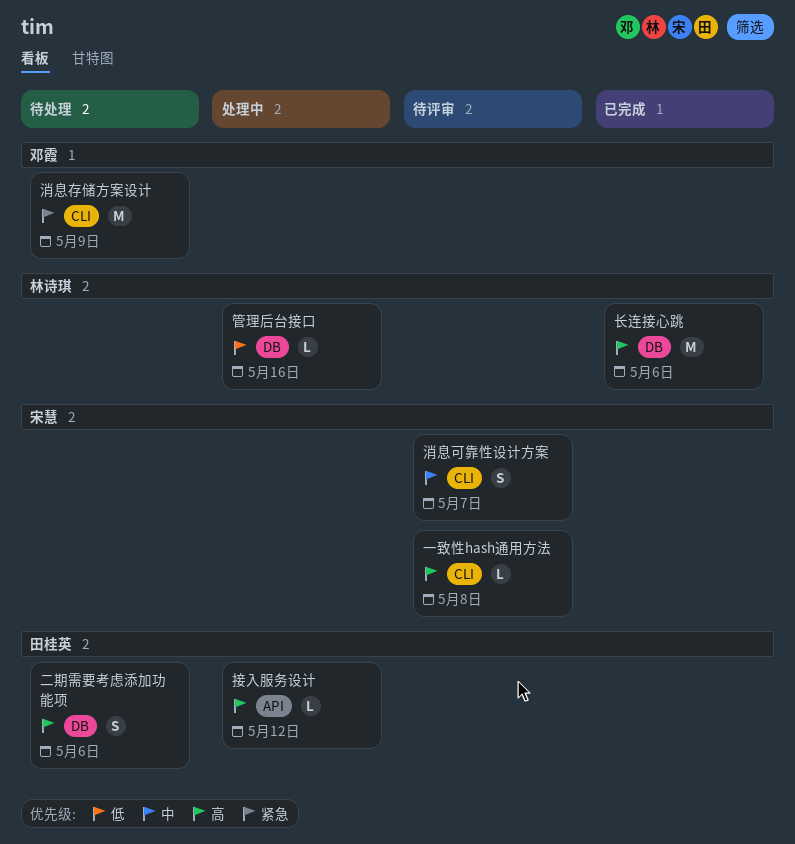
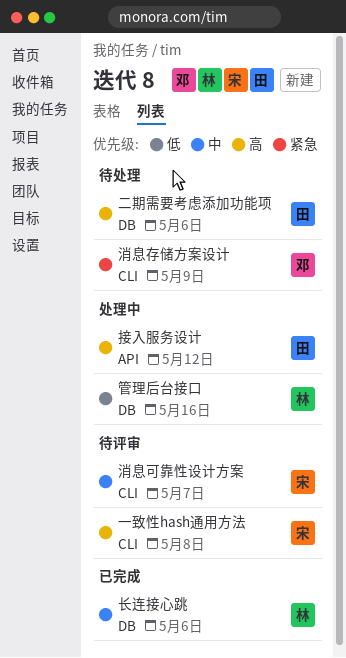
长连接心跳, priority: 高 -> 中

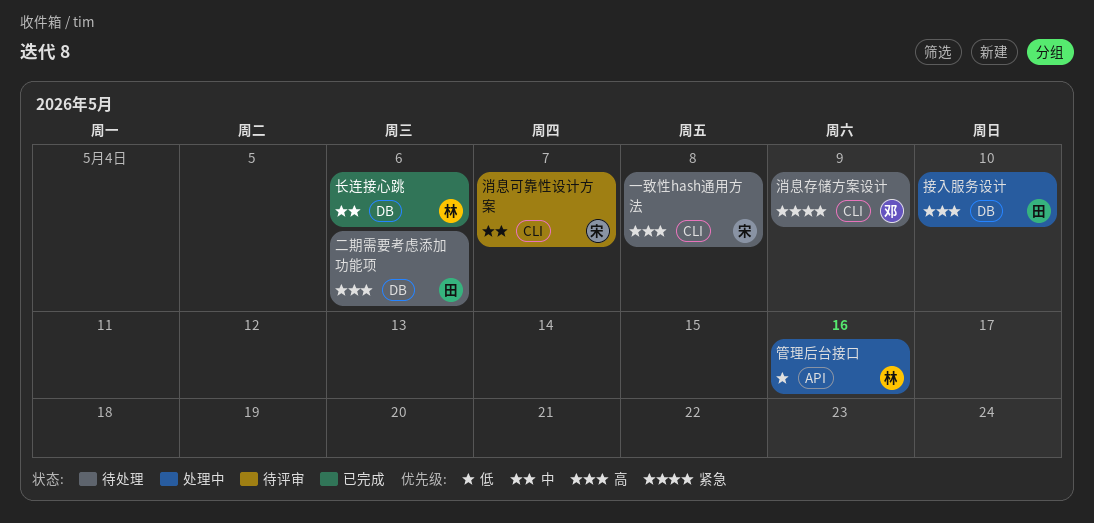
一致性hash通用方法, status: 待评审 -> 待处理
接入服务设计, label: API -> DB
接入服务设计, due: May 12 -> May 10
管理后台接口, label: DB -> API

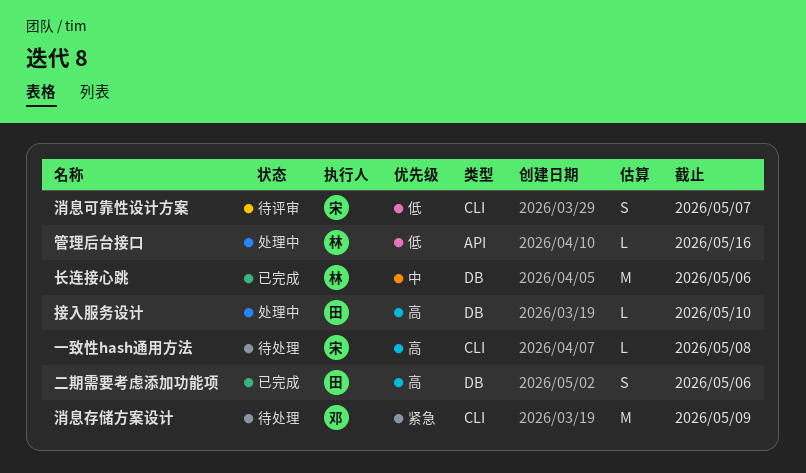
二期需要考虑添加功能项, status: 待处理 -> 已完成
消息可靠性设计方案, priority: 中 -> 低

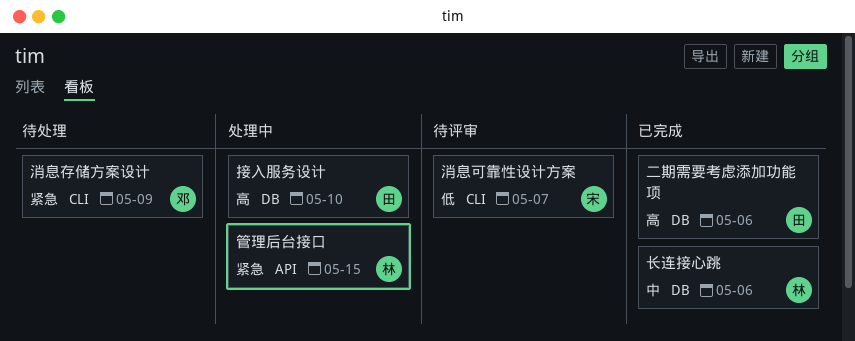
一致性hash通用方法: present -> none
管理后台接口, priority: 低 -> 紧急
管理后台接口, due: May 16 -> May 15

